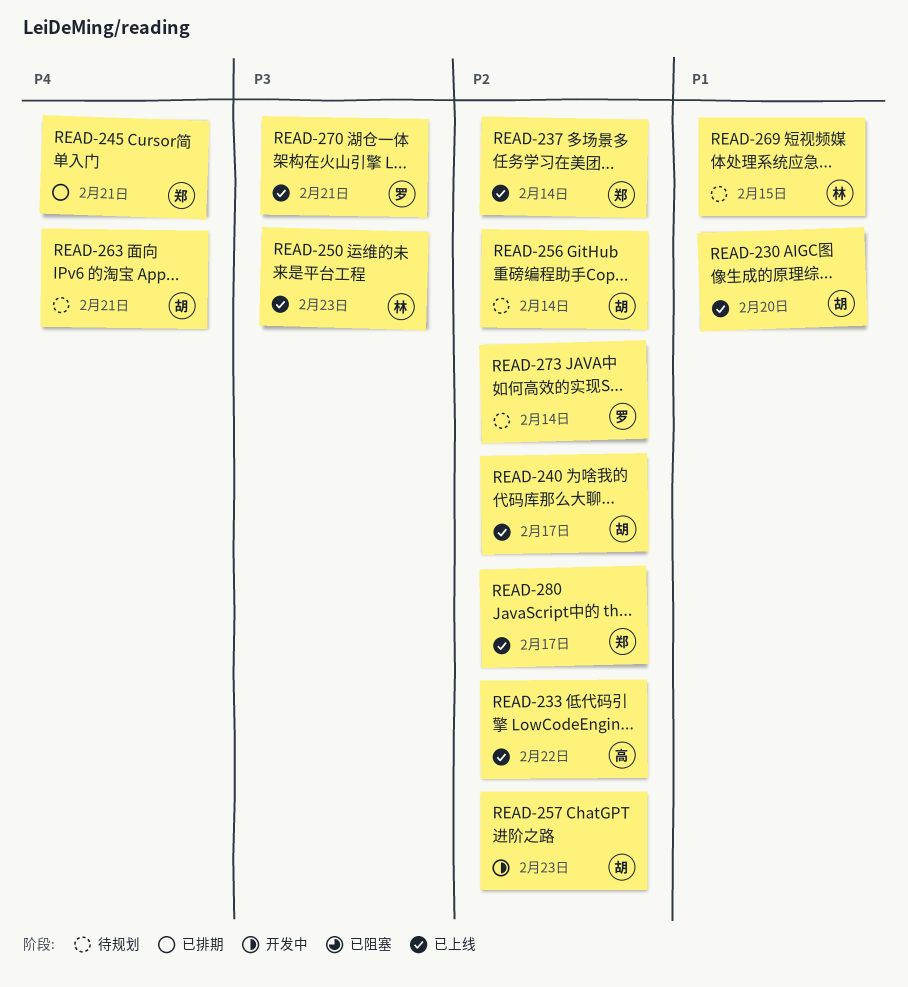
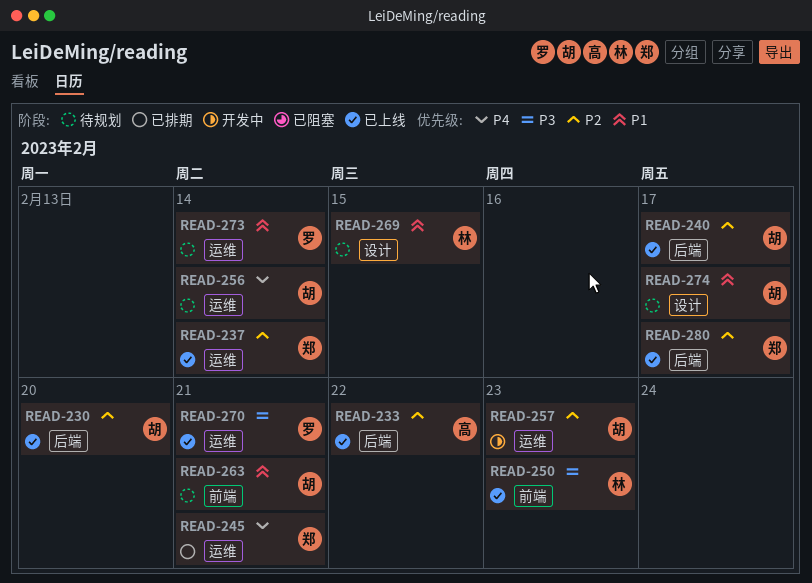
READ-230, priority: P1 -> P2
READ-256, priority: P2 -> P4
READ-263, priority: P4 -> P1
READ-273, priority: P2 -> P1
READ-274: none -> present

